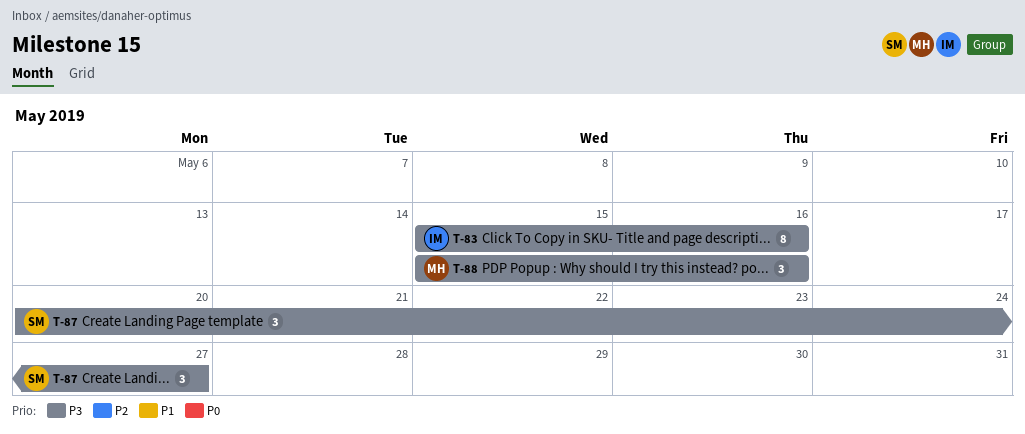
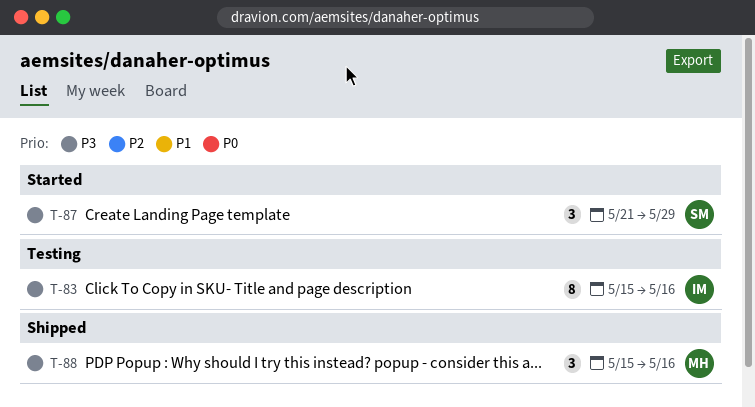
T-87, start: May 20 -> May 21
T-87, due: May 27 -> May 29

